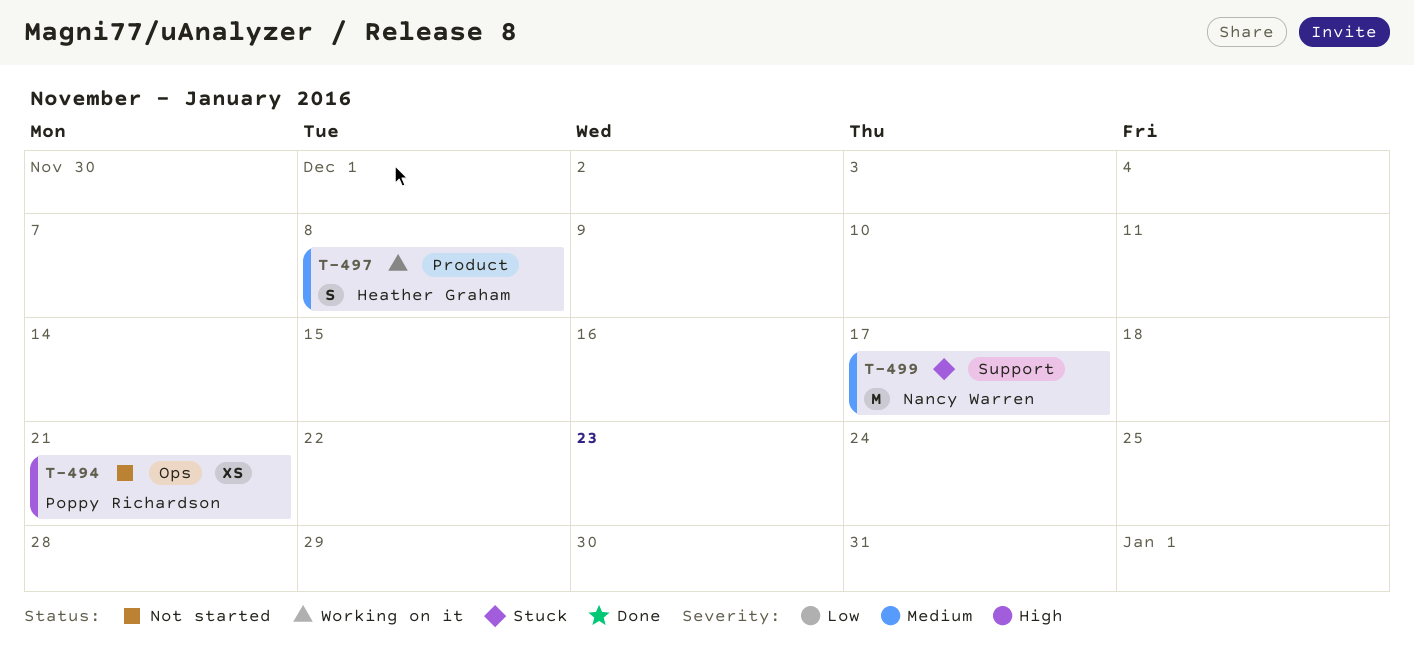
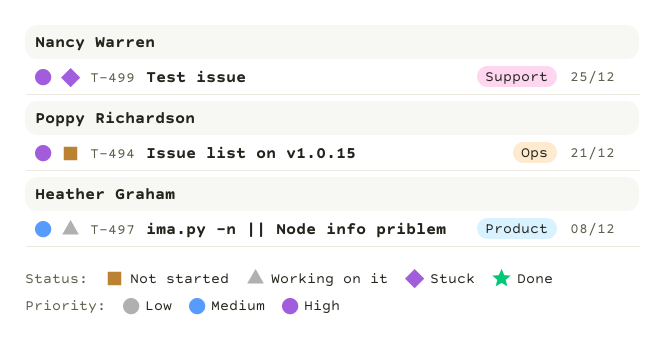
T-499, priority: Medium -> High
T-499, due: Dec 17 -> Dec 25

